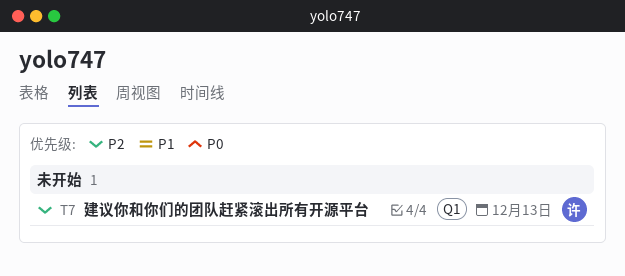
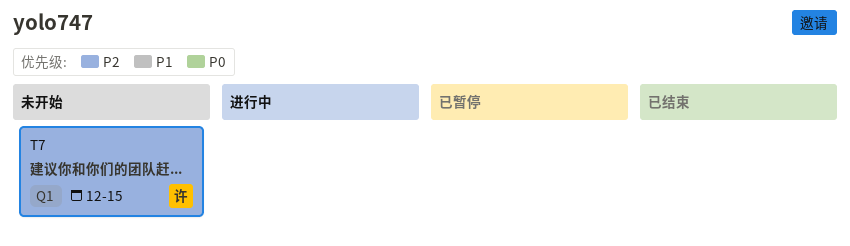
T7, due: Dec 13 -> Dec 15

